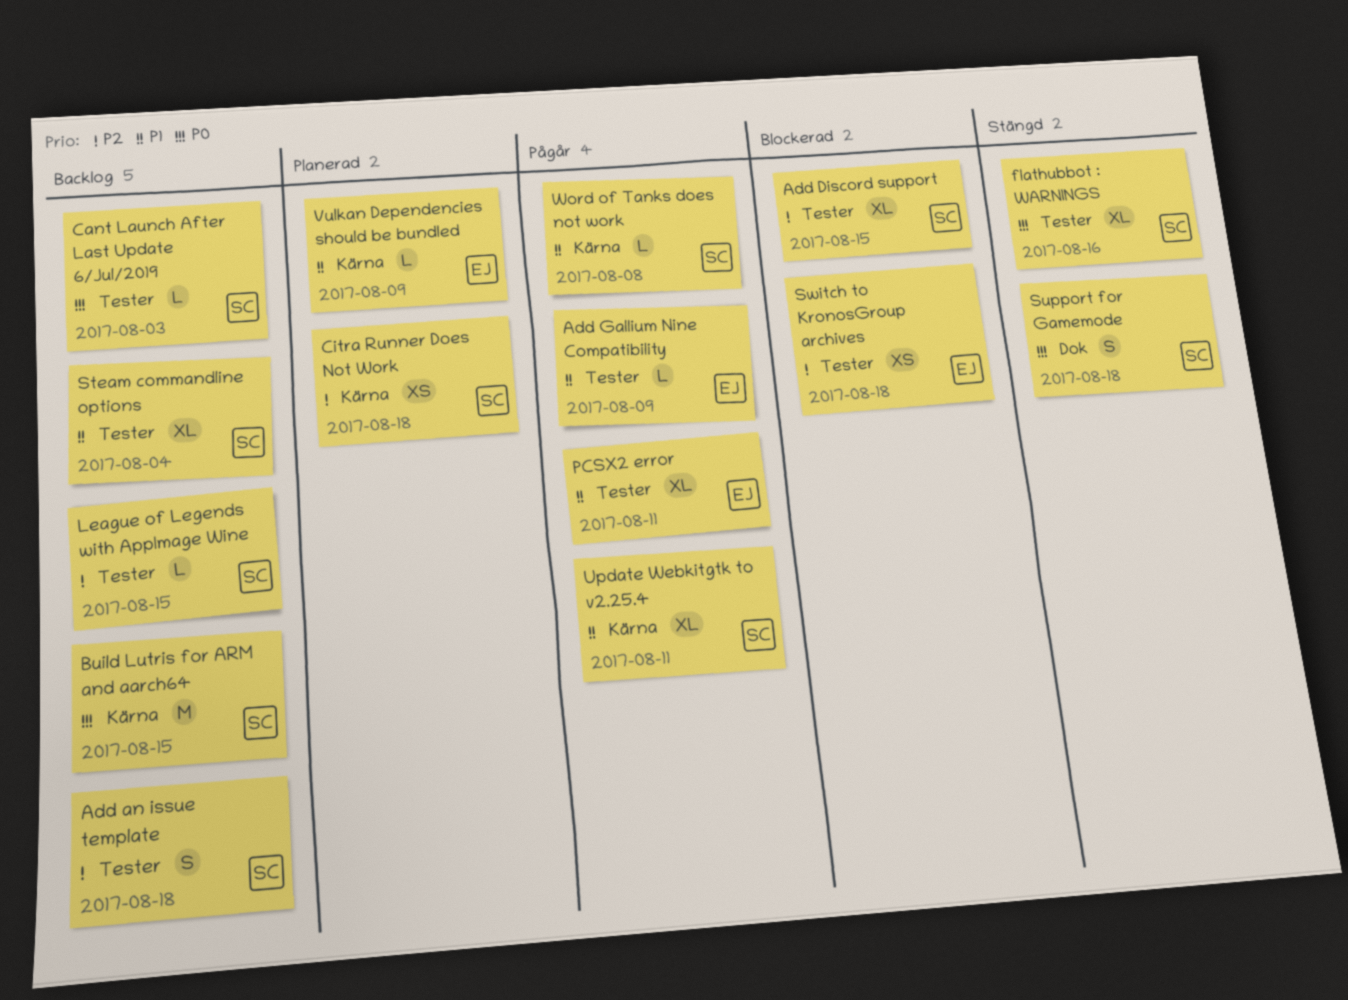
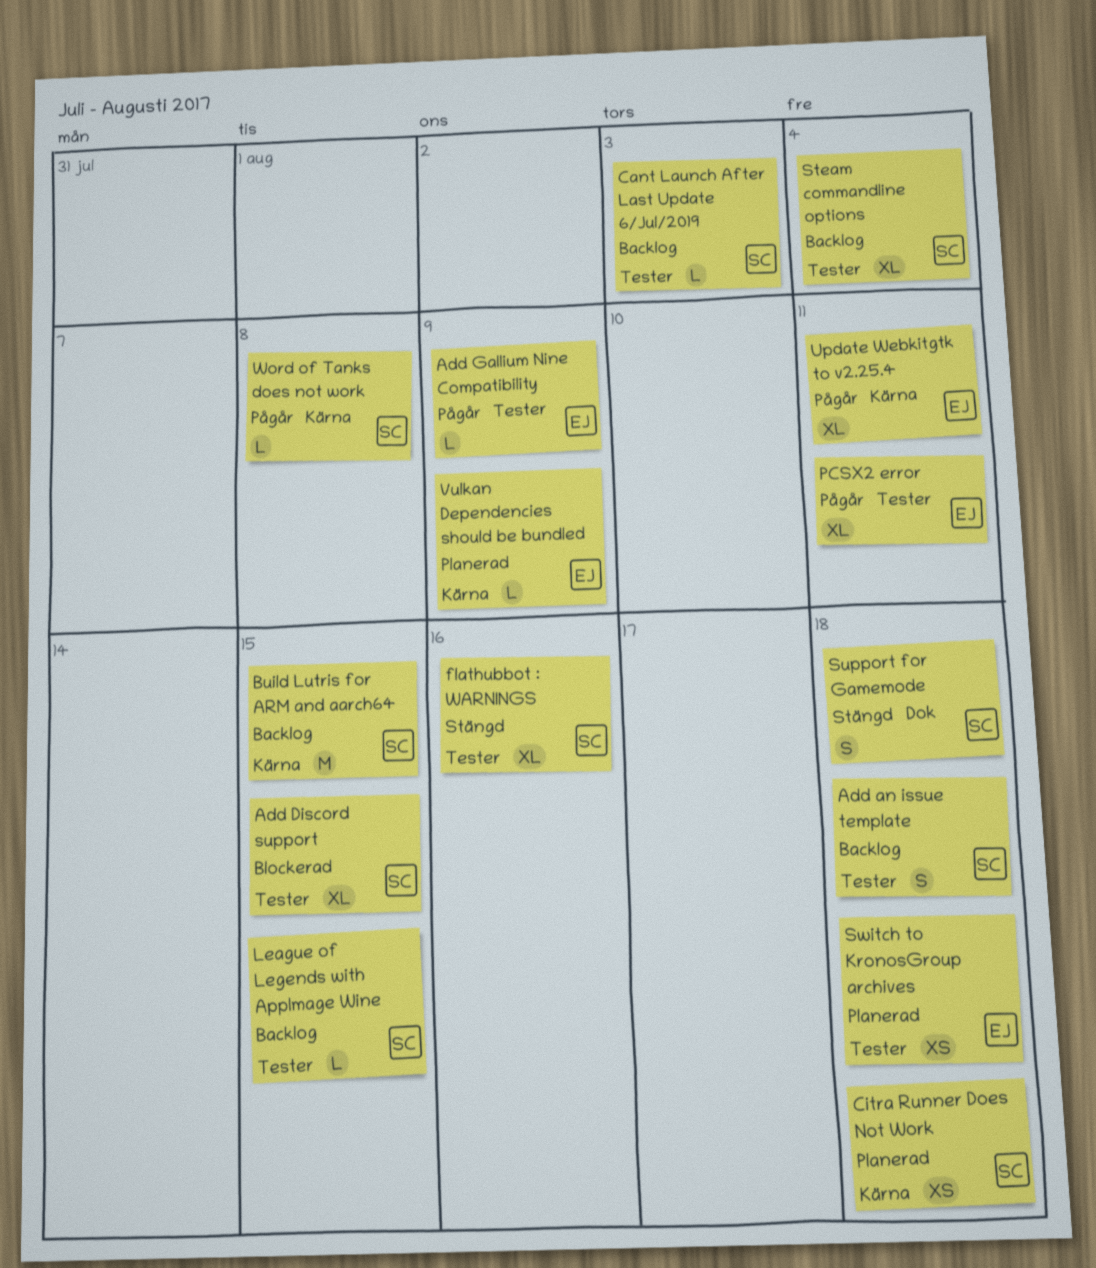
Switch to KronosGroup archives, status: Blockerad -> Planerad
Update Webkitgtk to v2.25.4, owner: SC -> EJ

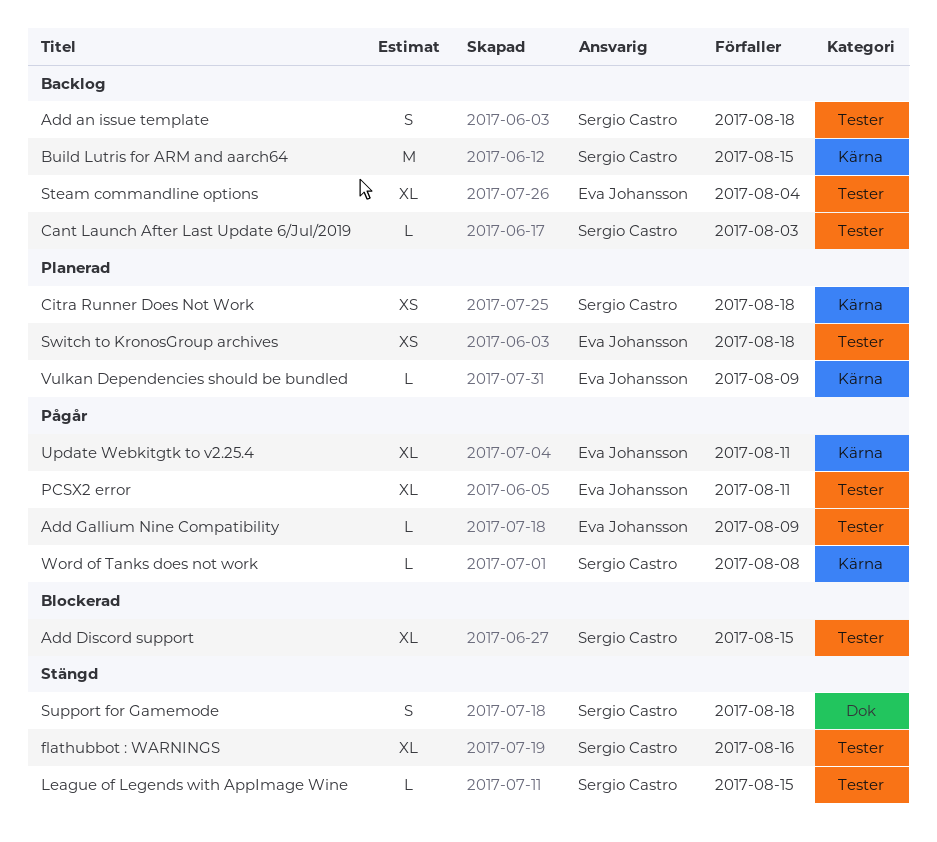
League of Legends with AppImage Wine, status: Backlog -> Stängd
Steam commandline options, owner: Sergio Castro -> Eva Johansson

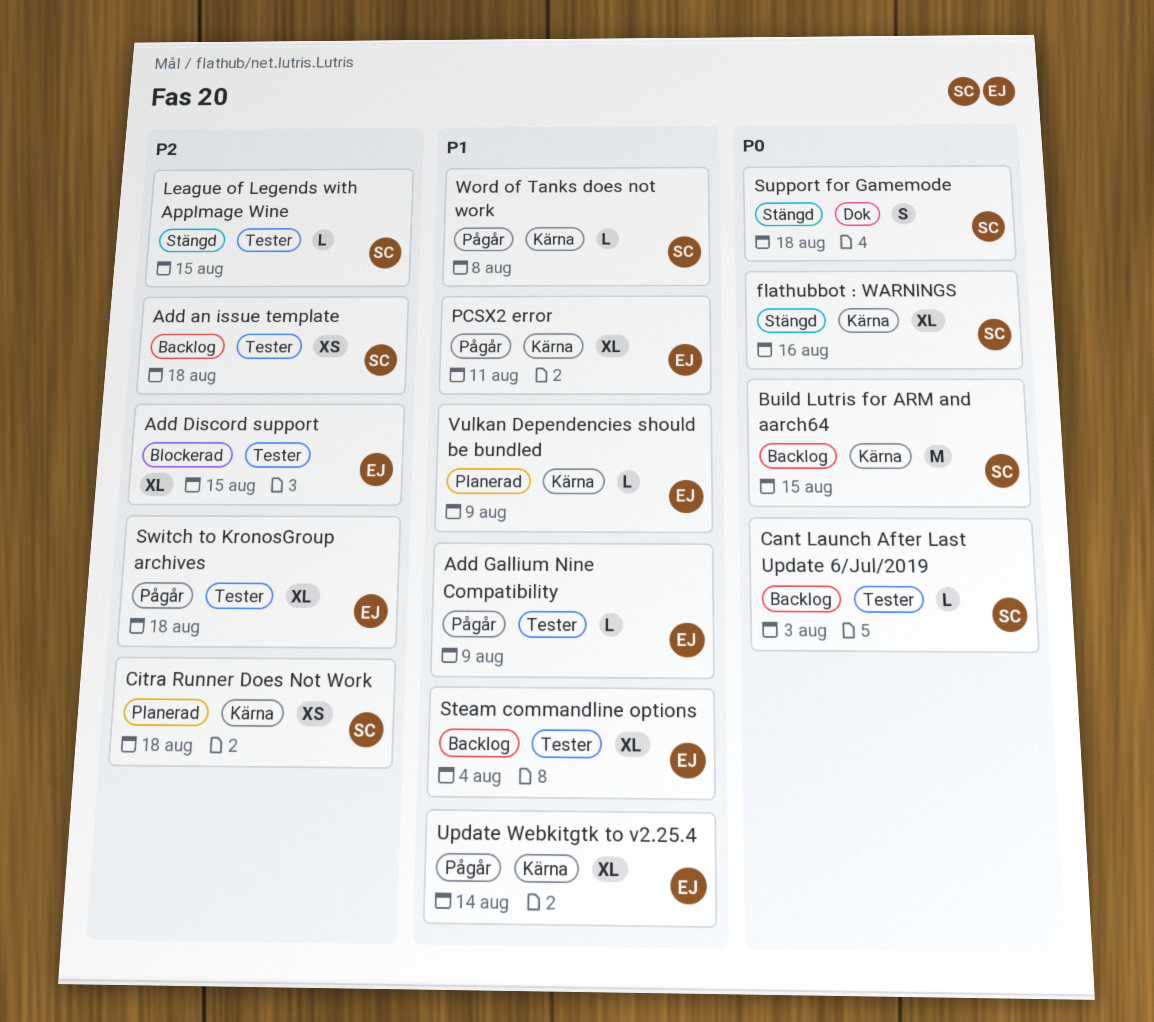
Add an issue template, estimate: S -> XS
Add Discord support, owner: Sergio Castro -> Eva Johansson
flathubbot : WARNINGS, label: Tester -> Kärna
PCSX2 error, label: Tester -> Kärna
Switch to KronosGroup archives, status: Planerad -> Pågår
Switch to KronosGroup archives, estimate: XS -> XL
Update Webkitgtk to v2.25.4, due: Aug 11 -> Aug 14

